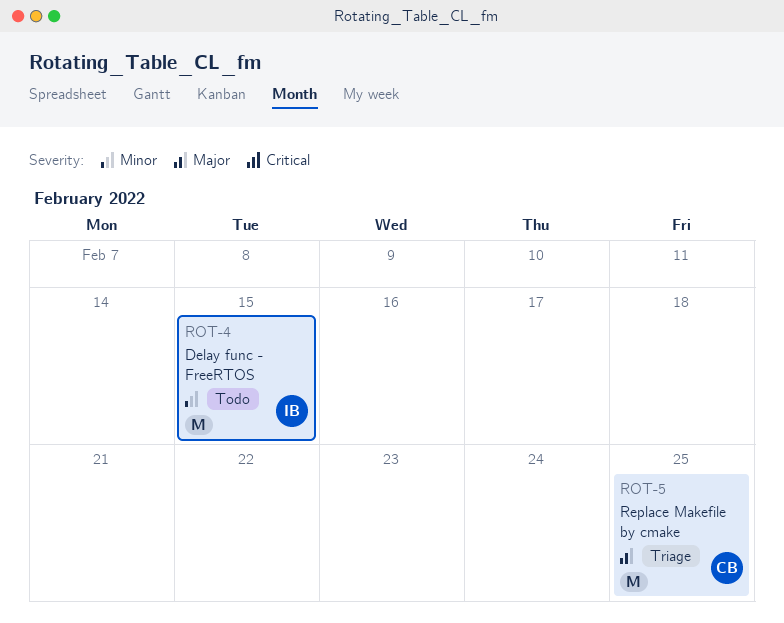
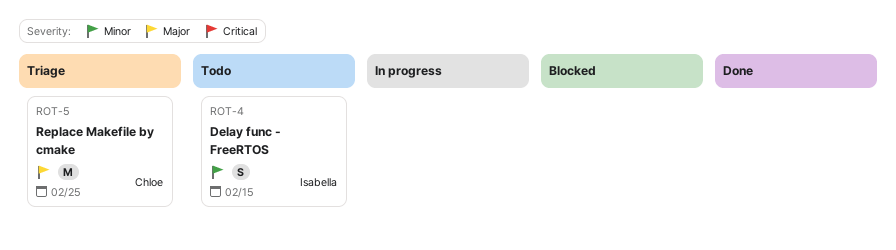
ROT-4, estimate: M -> S

